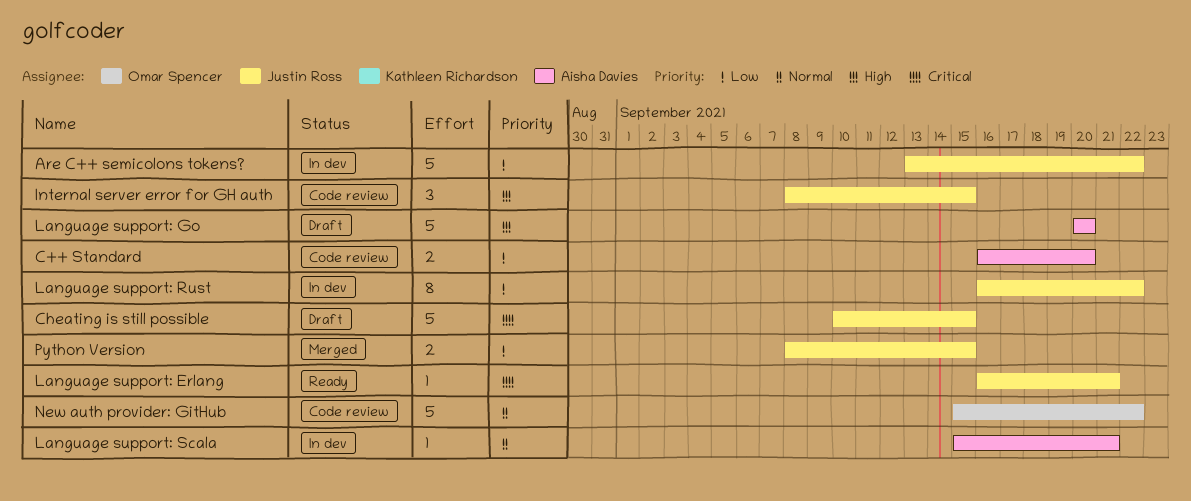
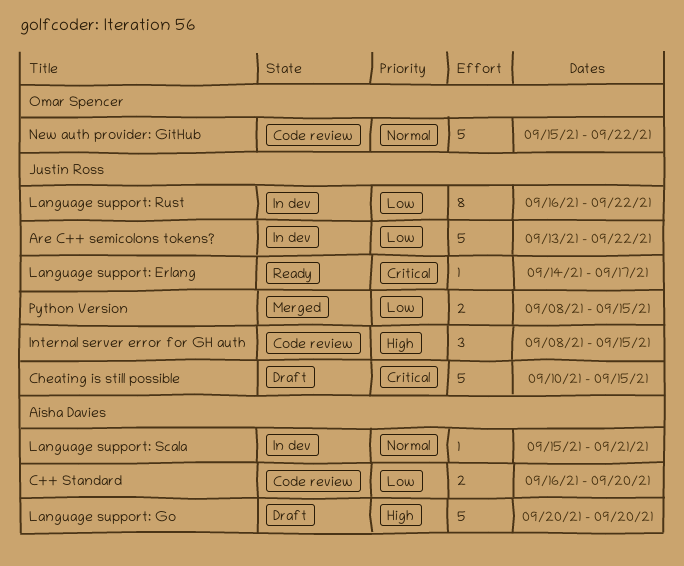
Language support: Erlang, start: Sep 16 -> Sep 14
Language support: Erlang, due: Sep 21 -> Sep 17

